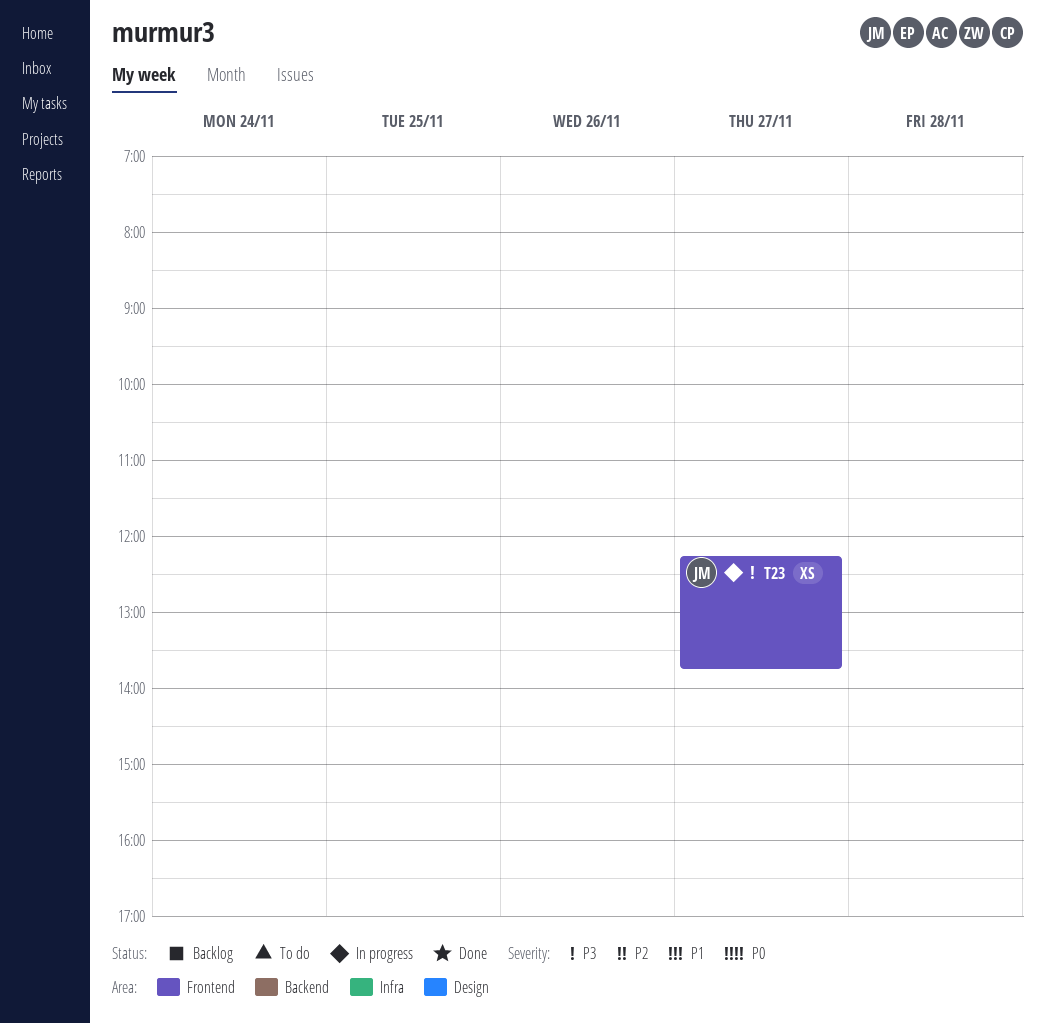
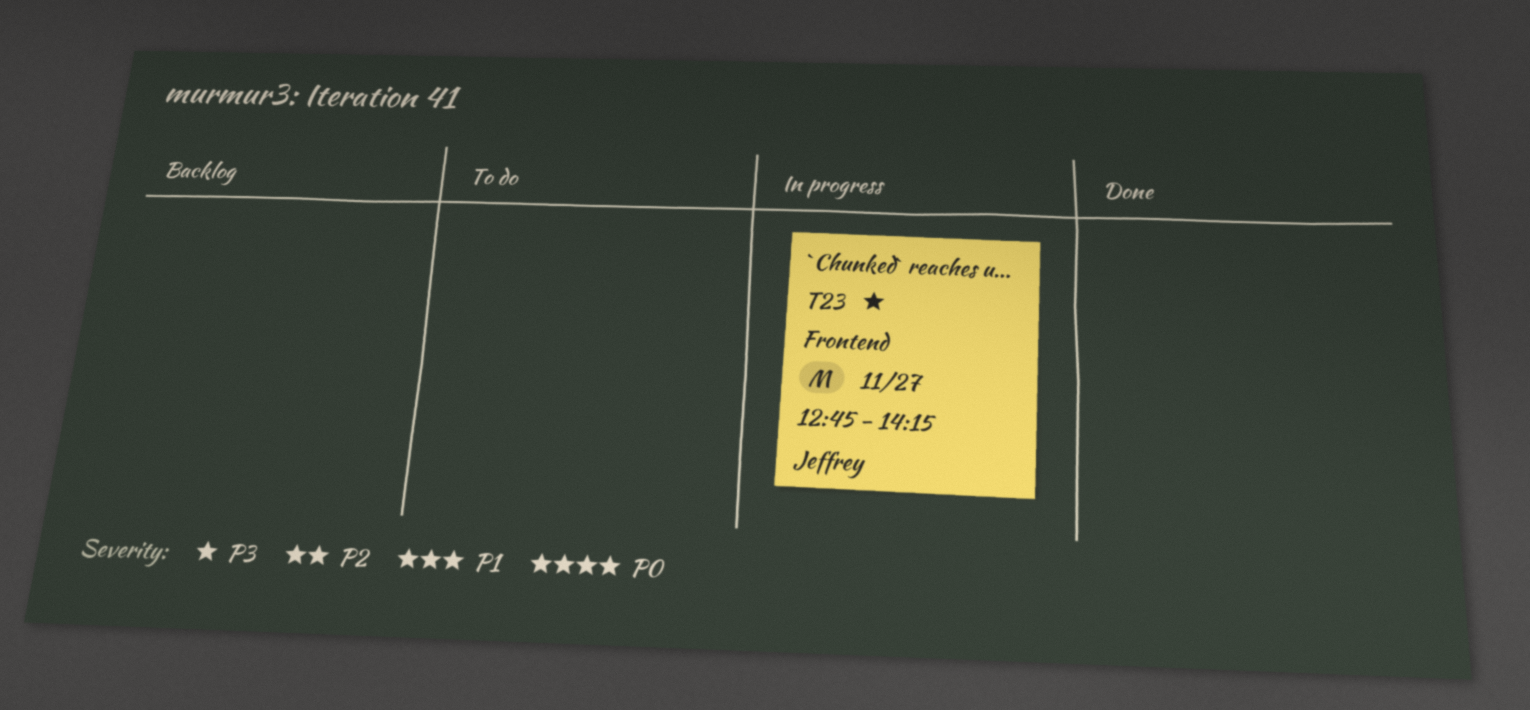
T23, estimate: XS -> M
T23, begins: 12:15 -> 12:45
T23, ends: 13:45 -> 14:15

